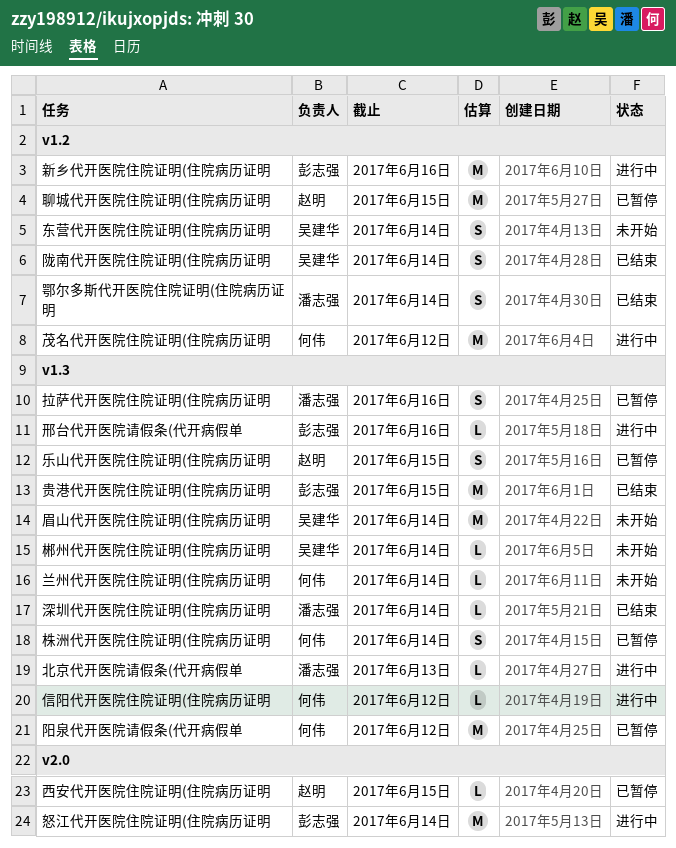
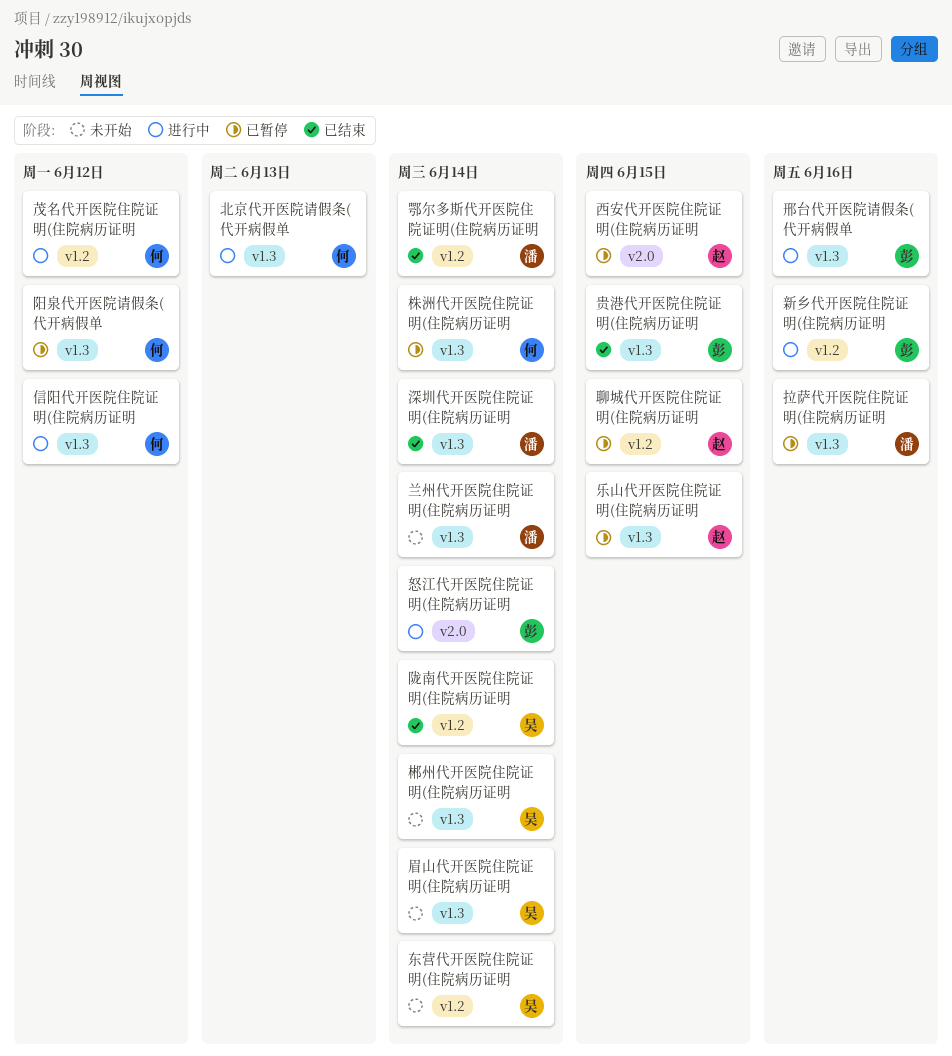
兰州代开医院住院证明(住院病历证明, owner: 何伟 -> 潘志强
北京代开医院请假条(代开病假单, owner: 潘志强 -> 何伟

